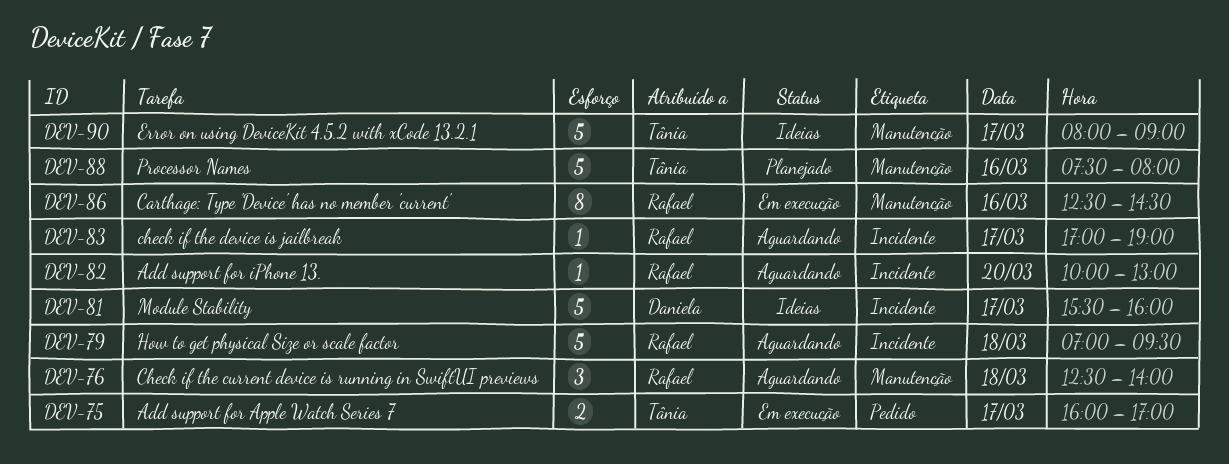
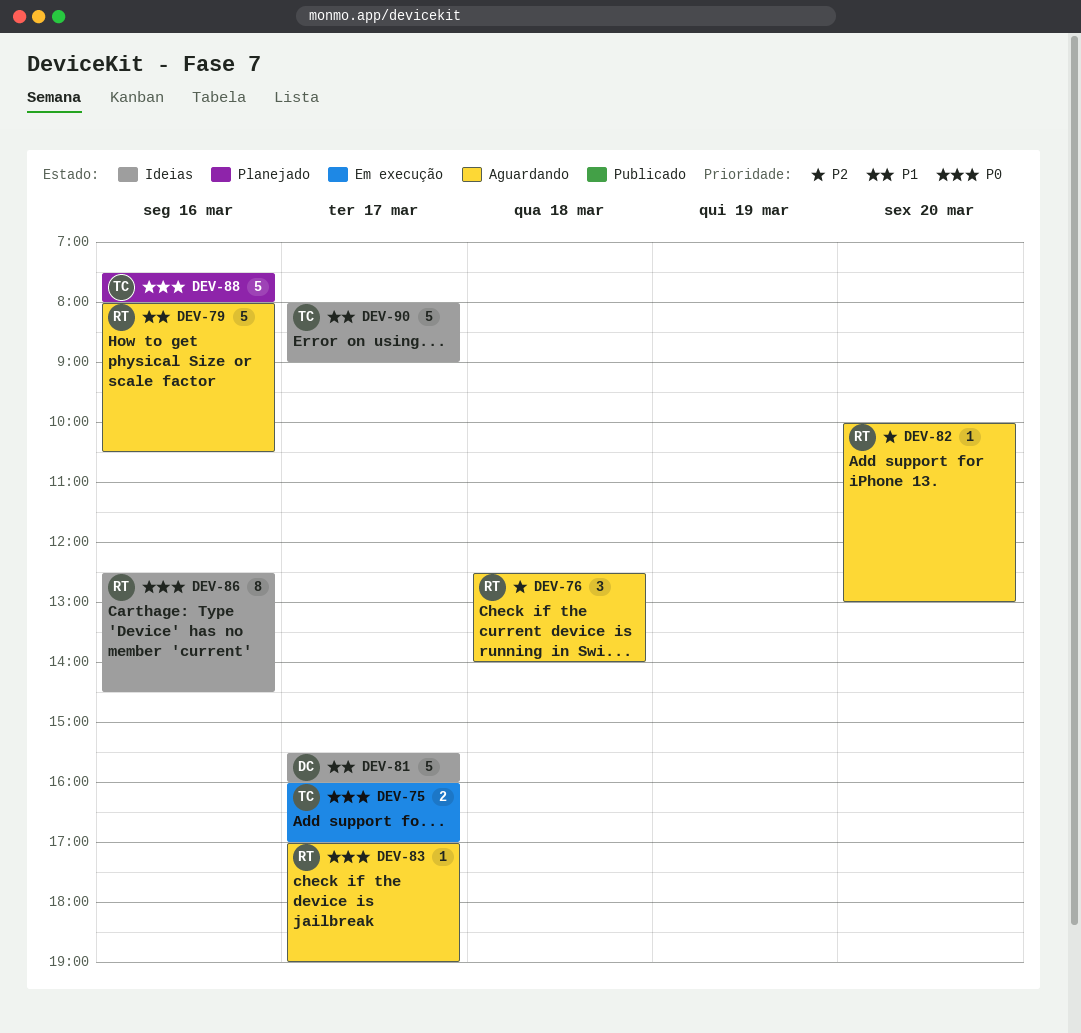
DEV-79, day: Mar 18 -> Mar 16
DEV-79, begins: 07:00 -> 08:00
DEV-79, ends: 09:30 -> 10:30
DEV-86, status: Em execução -> Ideias

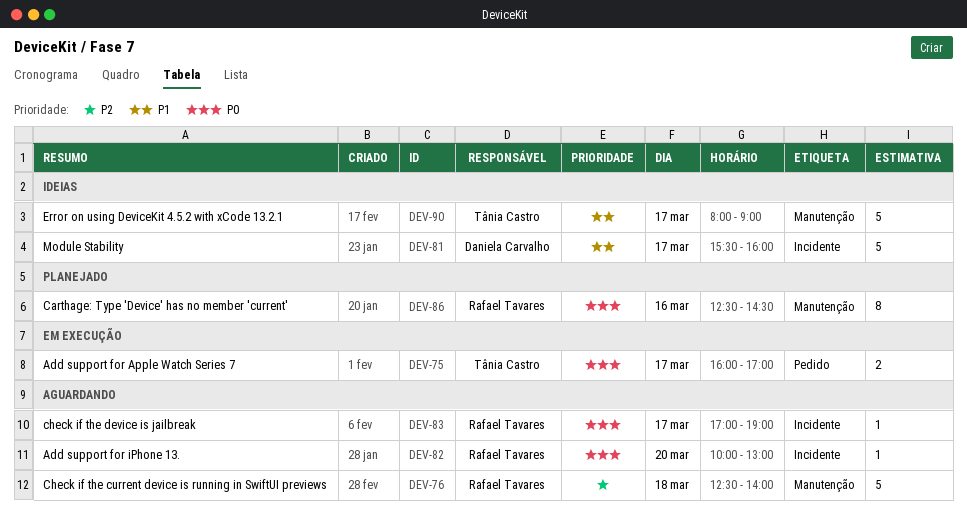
DEV-76, estimate: 3 -> 5
DEV-79: present -> none
DEV-82, priority: P2 -> P0
DEV-86, status: Ideias -> Planejado
DEV-88: present -> none

